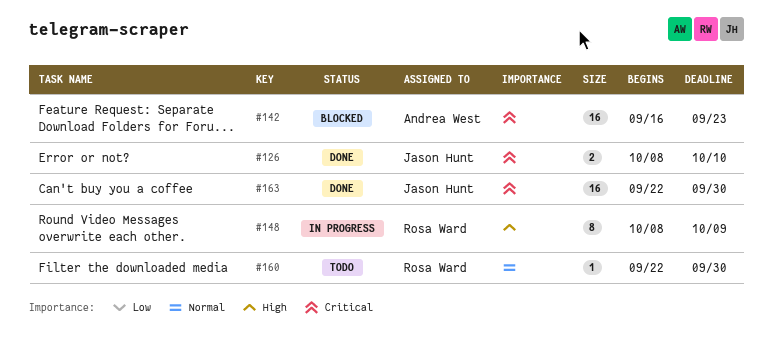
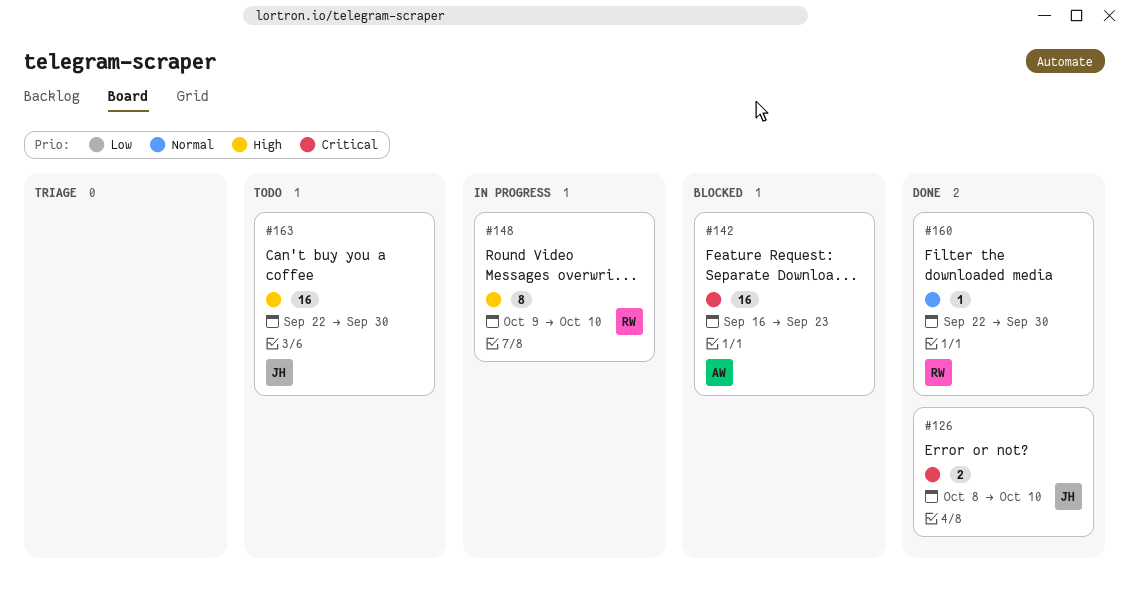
#148, start: Oct 8 -> Oct 9
#148, due: Oct 9 -> Oct 10
#160, status: Todo -> Done
#163, status: Done -> Todo
#163, priority: Critical -> High

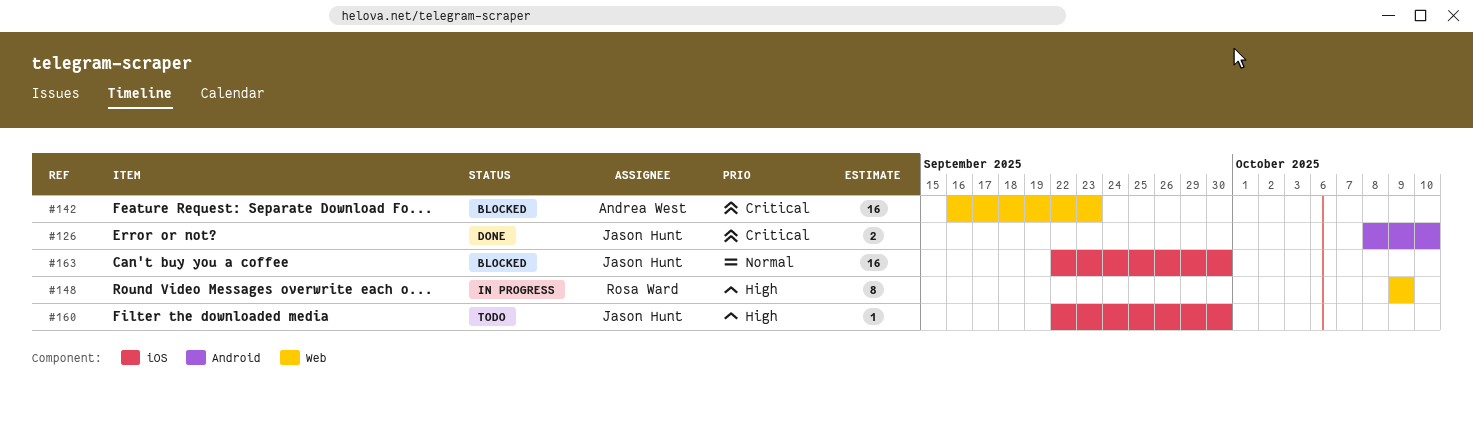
#148, due: Oct 10 -> Oct 9
#160, status: Done -> Todo
#160, owner: Rosa Ward -> Jason Hunt
#160, priority: Normal -> High
#163, status: Todo -> Blocked
#163, priority: High -> Normal

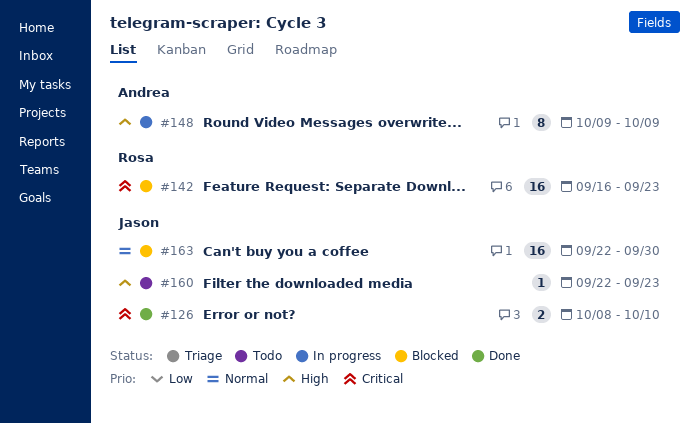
#142, owner: Andrea West -> Rosa Ward
#148, owner: Rosa Ward -> Andrea West
#160, due: Sep 30 -> Sep 23

